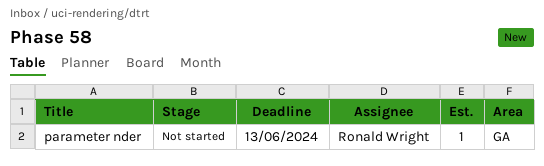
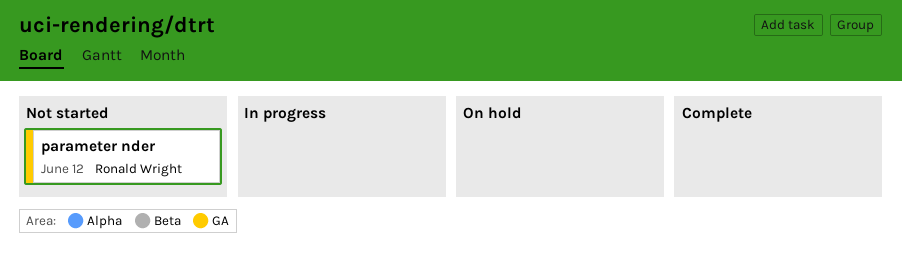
parameter nder, due: Jun 13 -> Jun 12

